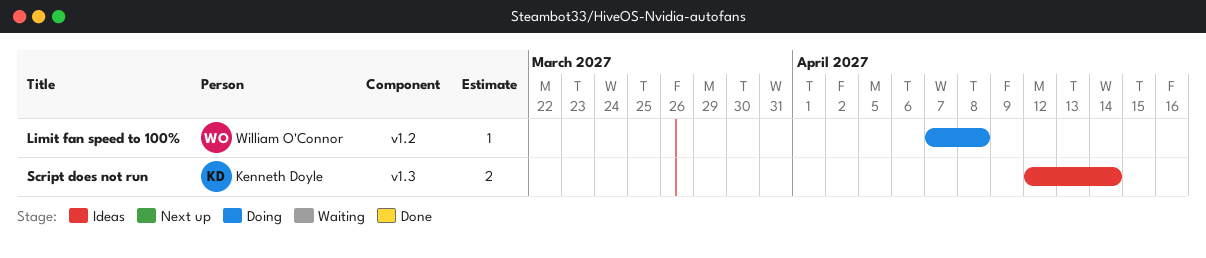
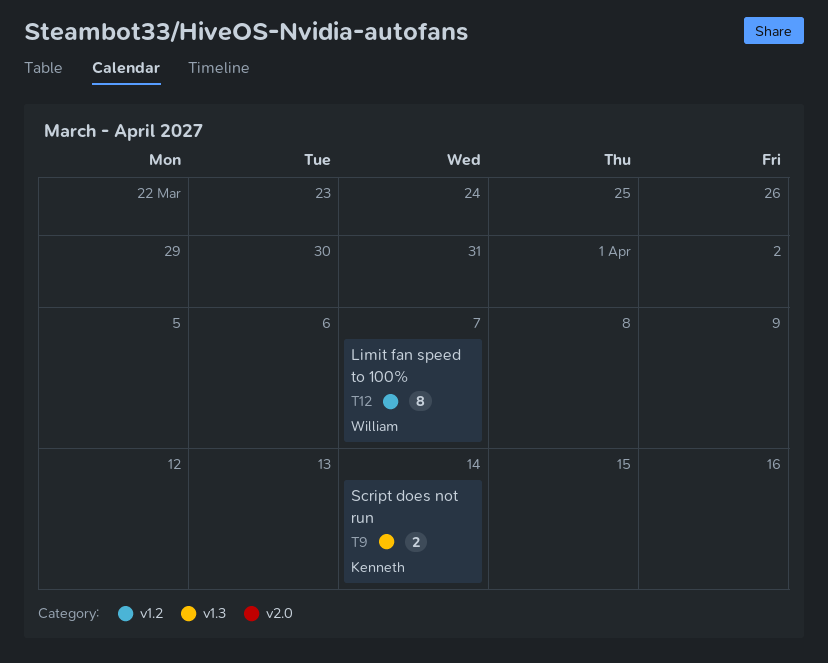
Limit fan speed to 100%, estimate: 1 -> 8
Limit fan speed to 100%, due: Apr 8 -> Apr 7

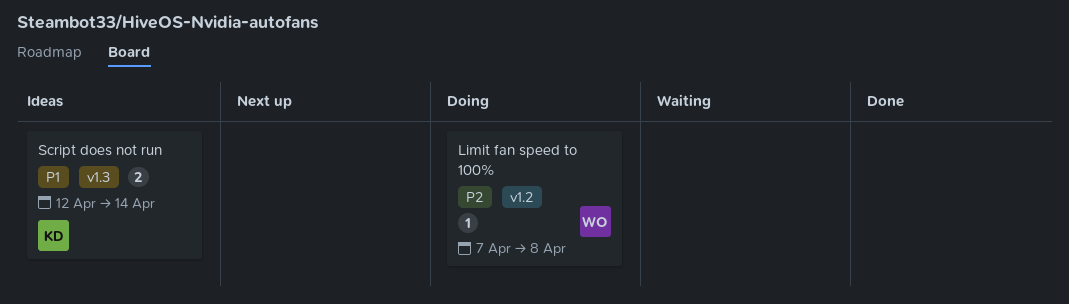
Limit fan speed to 100%, estimate: 8 -> 1
Limit fan speed to 100%, due: Apr 7 -> Apr 8

